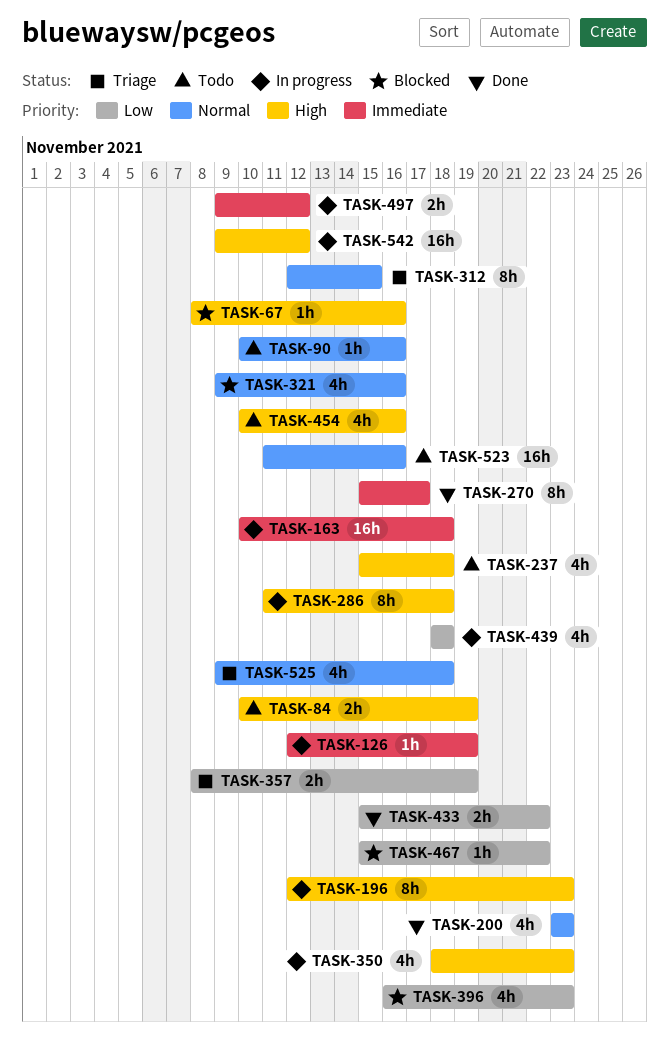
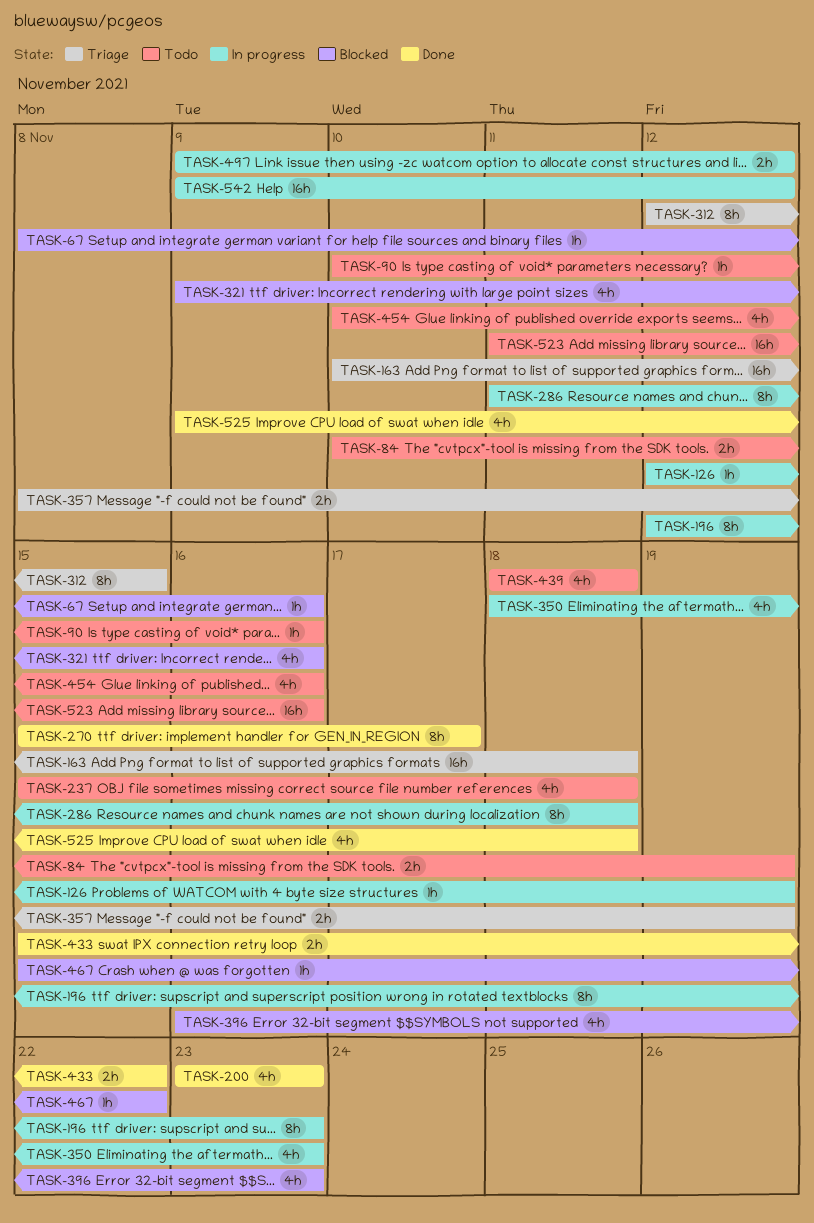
TASK-163, status: In progress -> Triage
TASK-439, status: In progress -> Todo
TASK-525, status: Triage -> Done

